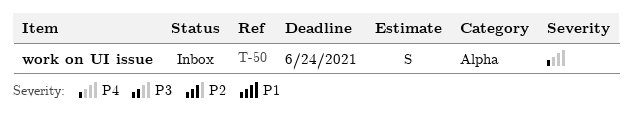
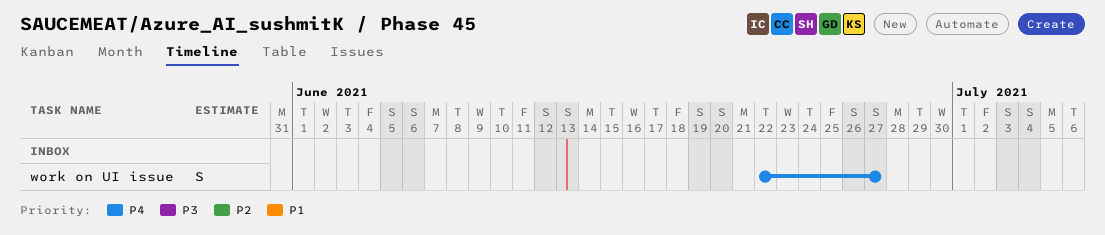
work on UI issue, due: Jun 24 -> Jun 27

